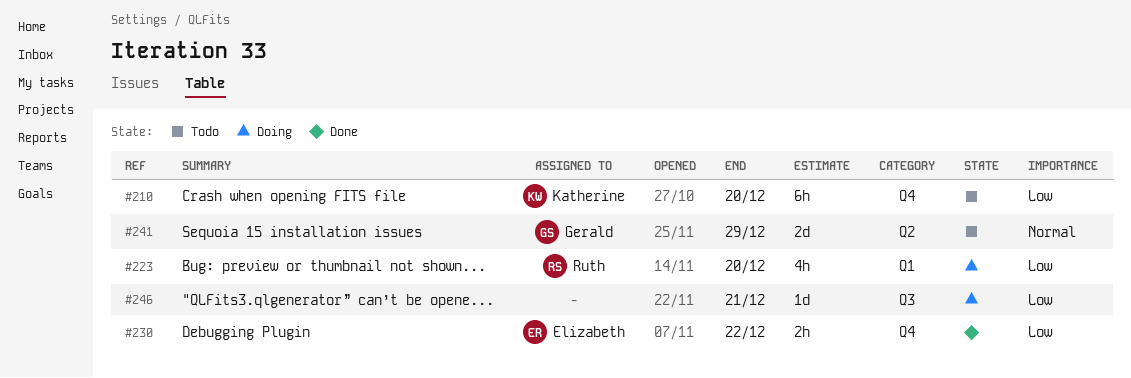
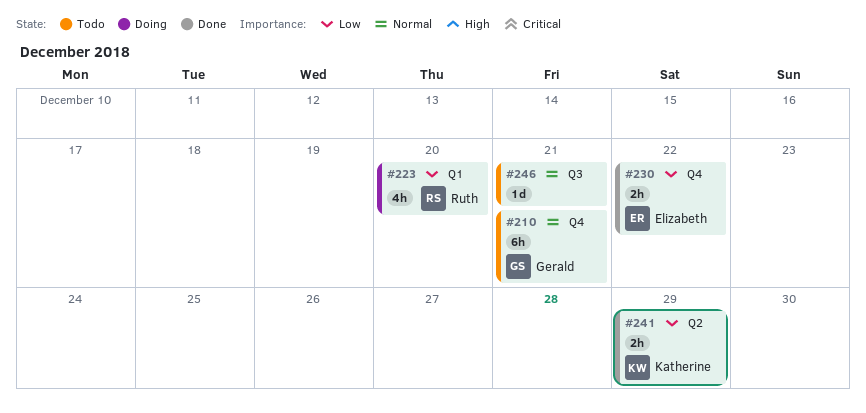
#210, owner: Katherine -> Gerald
#210, priority: Low -> Normal
#210, due: Dec 20 -> Dec 21
#241, status: Todo -> Done
#241, owner: Gerald -> Katherine
#241, priority: Normal -> Low
#241, estimate: 2d -> 2h
#246, status: Doing -> Todo
#246, priority: Low -> Normal

